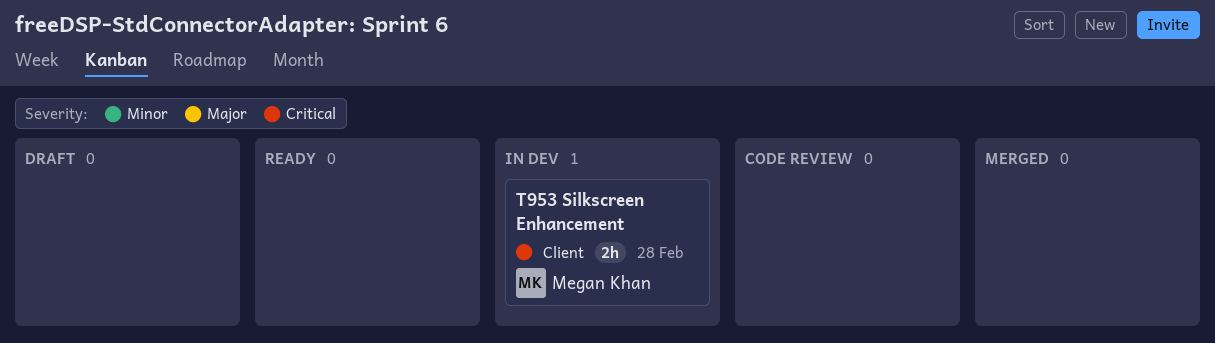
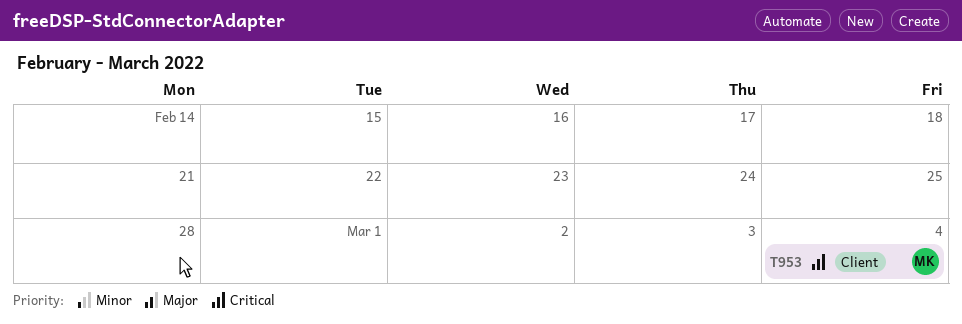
T953, due: Feb 28 -> Mar 4

